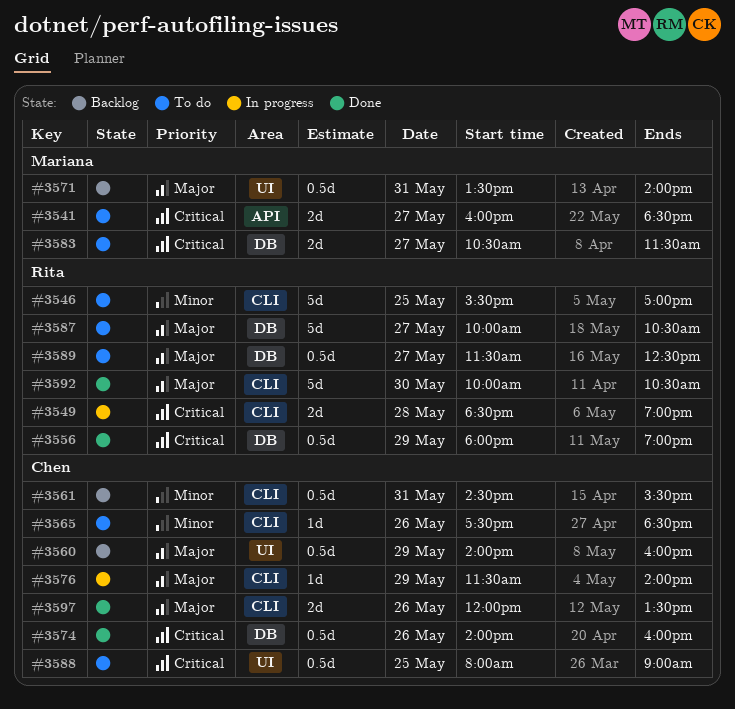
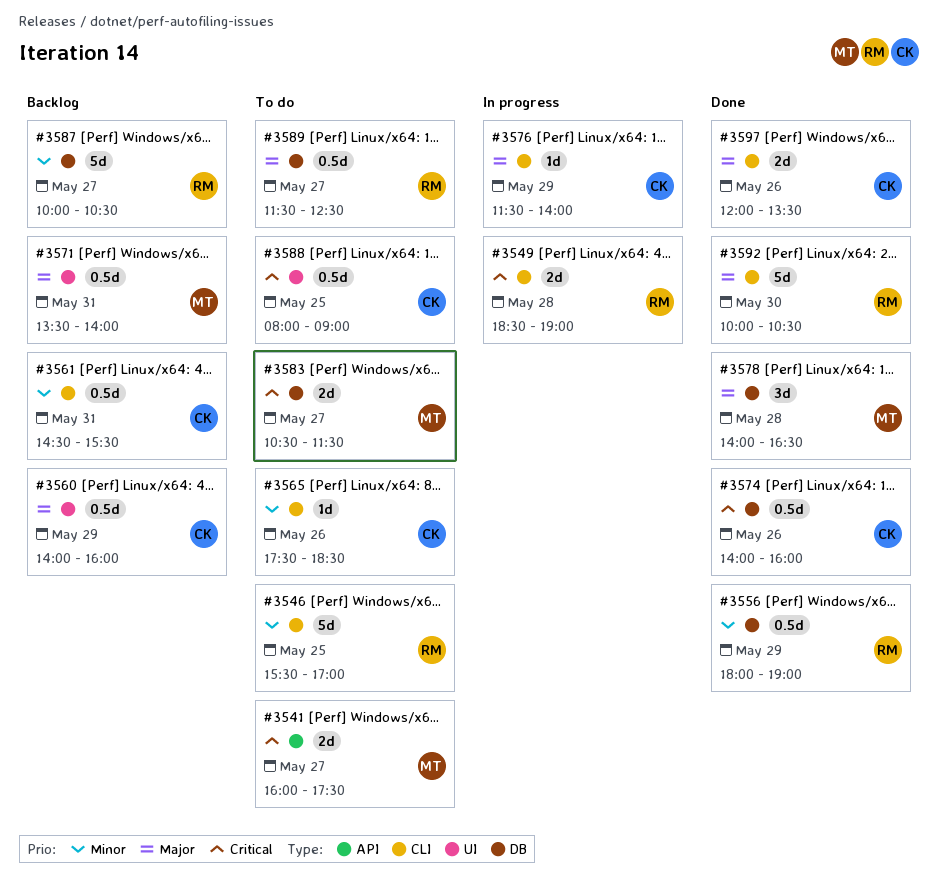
#3541, ends: 18:30 -> 17:30
#3556, priority: Critical -> Minor
#3578: none -> present
#3587, status: To do -> Backlog
#3587, priority: Major -> Minor

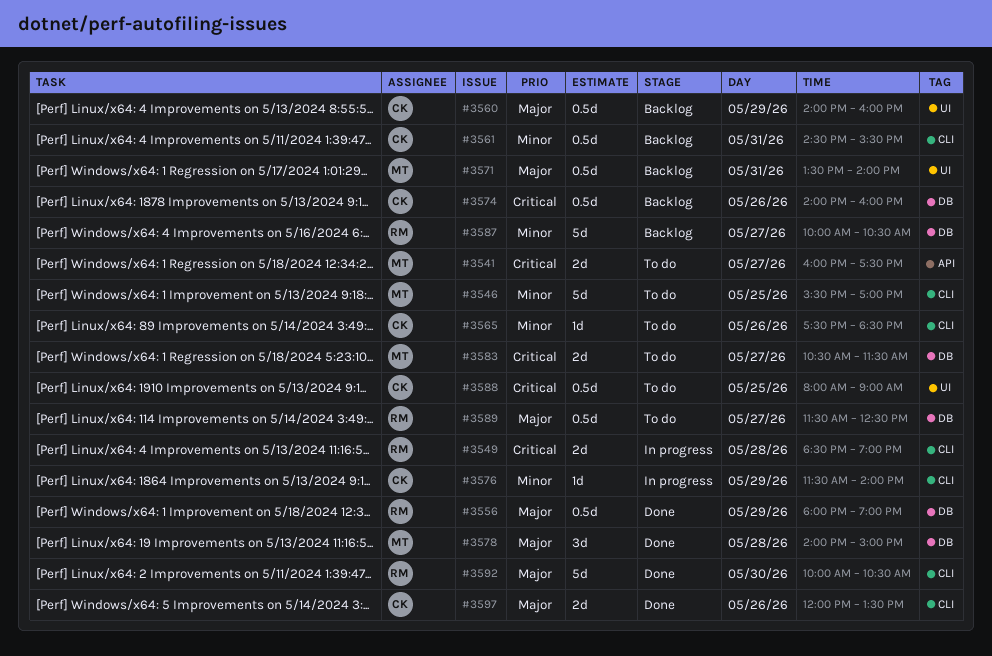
#3546, owner: RM -> MT
#3556, priority: Minor -> Major
#3574, status: Done -> Backlog
#3576, priority: Major -> Minor
#3578, ends: 16:30 -> 15:00

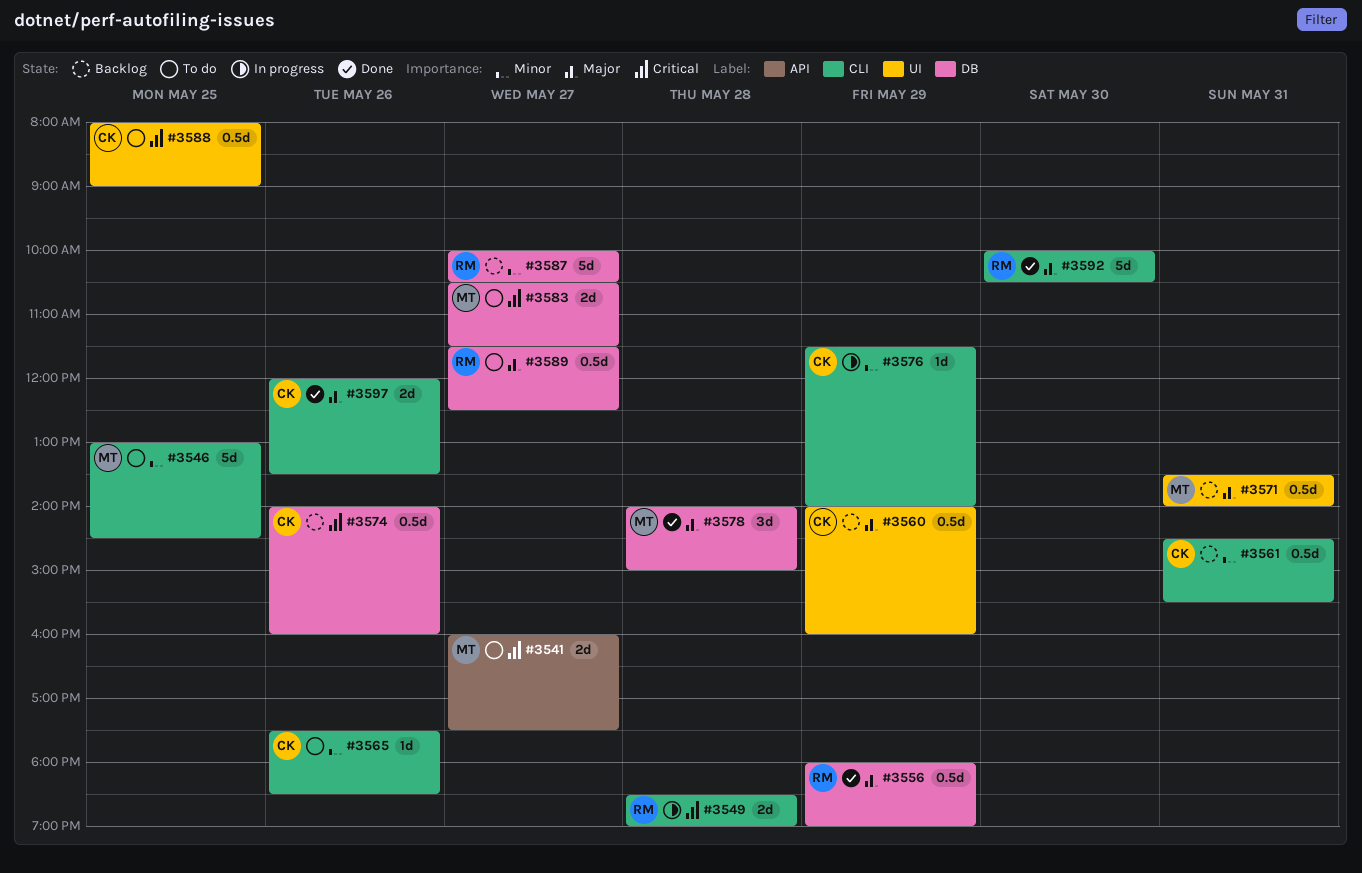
#3546, begins: 15:30 -> 13:00
#3546, ends: 17:00 -> 14:30

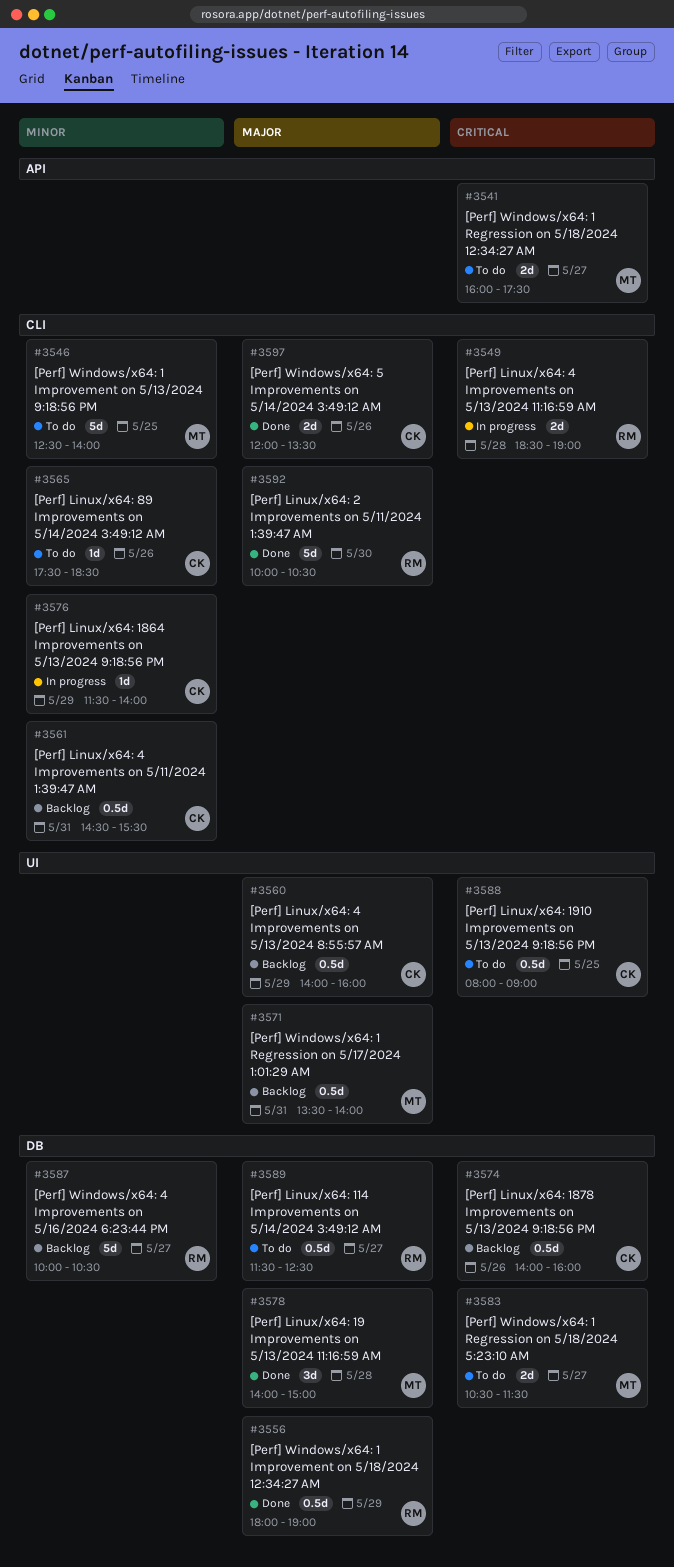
#3546, begins: 13:00 -> 12:30
#3546, ends: 14:30 -> 14:00

